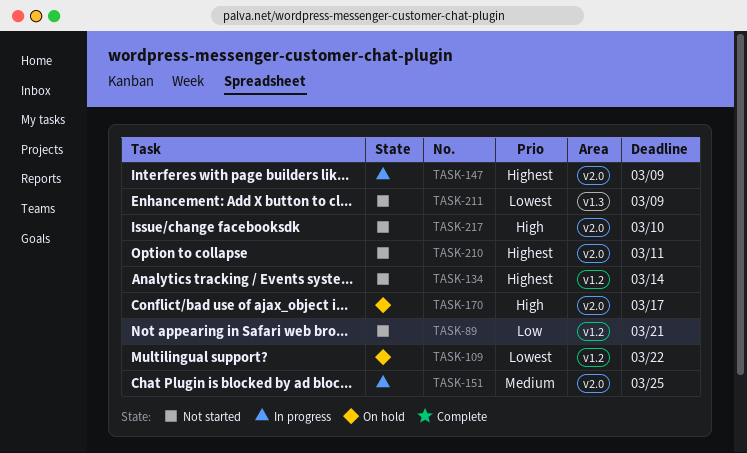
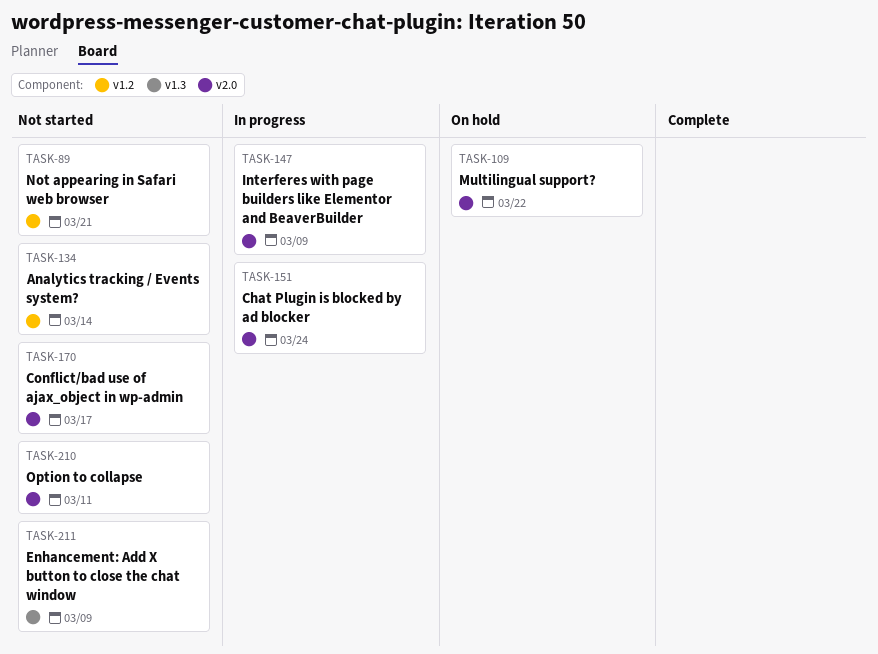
TASK-109, label: v1.2 -> v2.0
TASK-151, due: Mar 25 -> Mar 24
TASK-170, status: On hold -> Not started
TASK-217: present -> none

